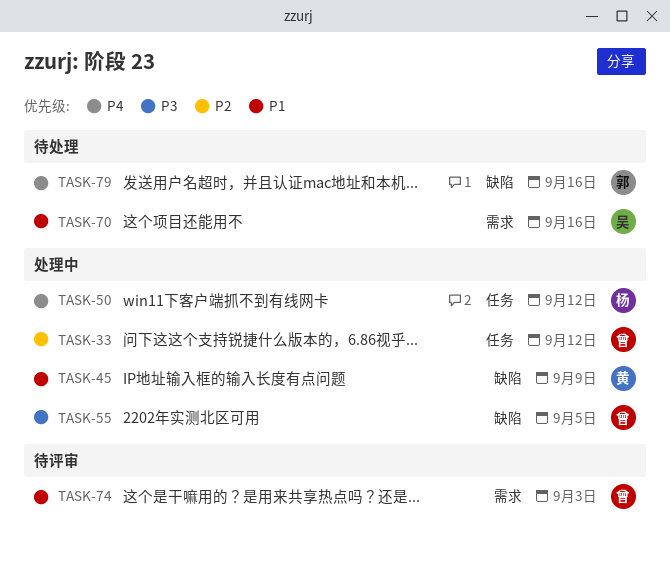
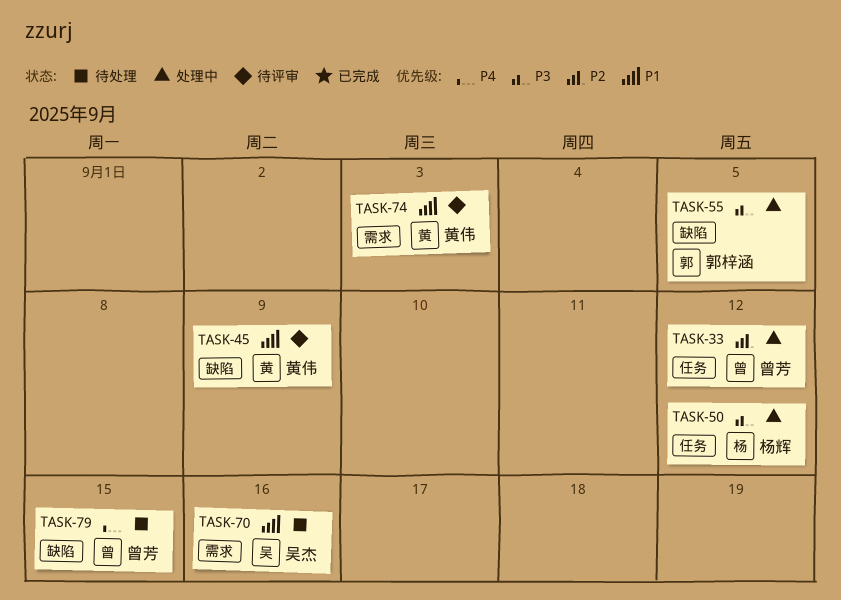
TASK-45, status: 处理中 -> 待评审
TASK-50, priority: P4 -> P3
TASK-55, owner: 曾芳 -> 郭梓涵
TASK-74, owner: 曾芳 -> 黄伟
TASK-79, owner: 郭梓涵 -> 曾芳
TASK-79, due: Sep 16 -> Sep 15

